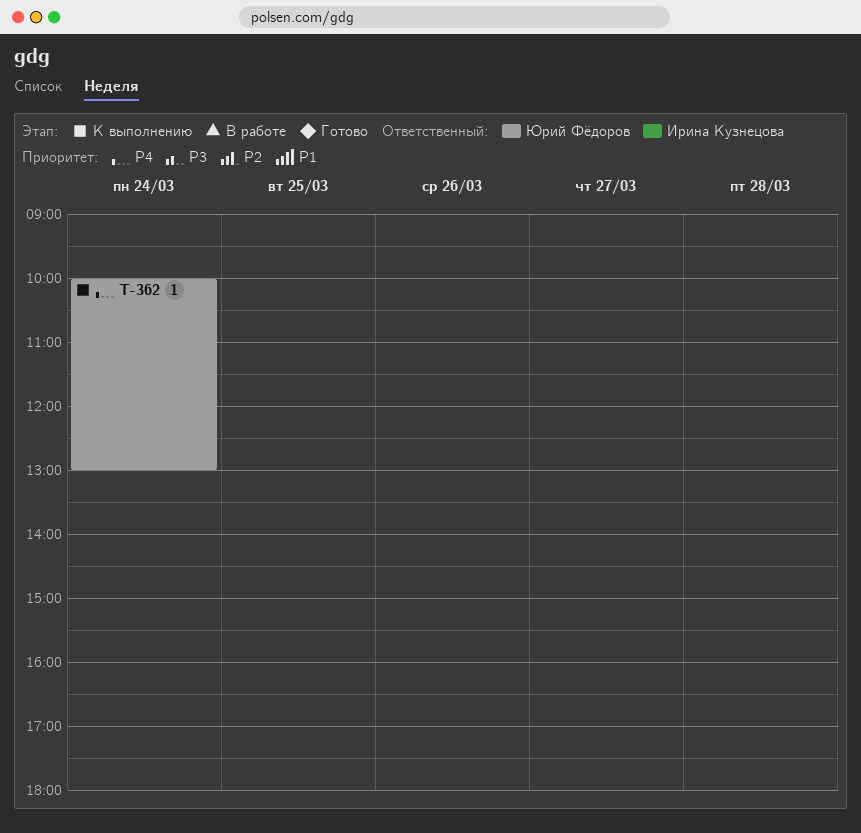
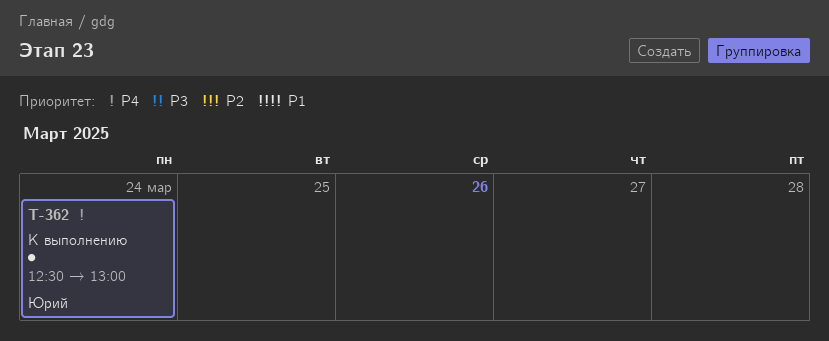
T-362, begins: 10:00 -> 12:30

